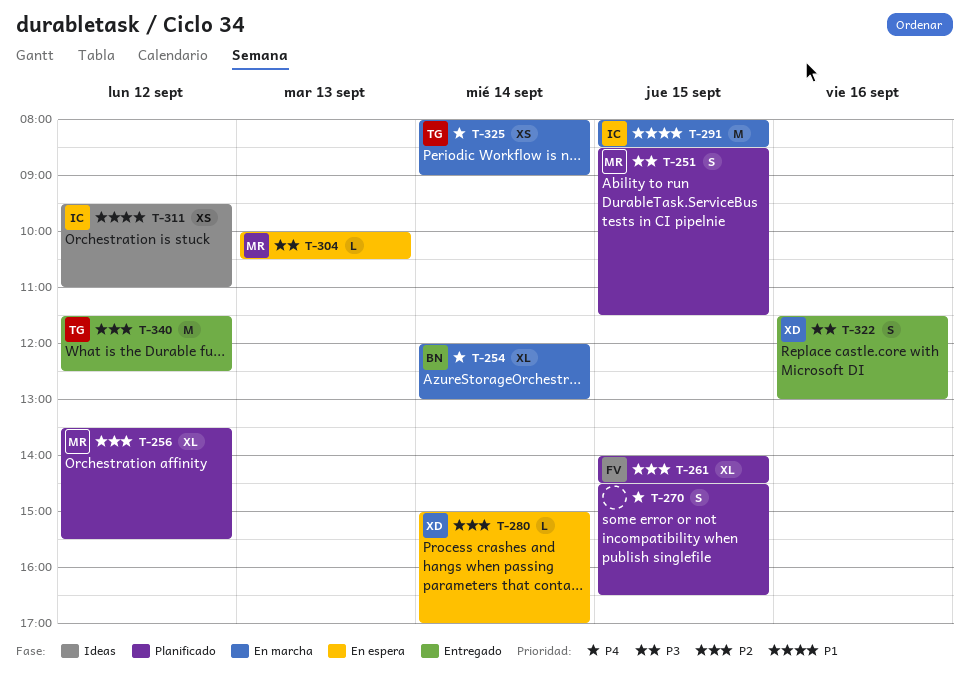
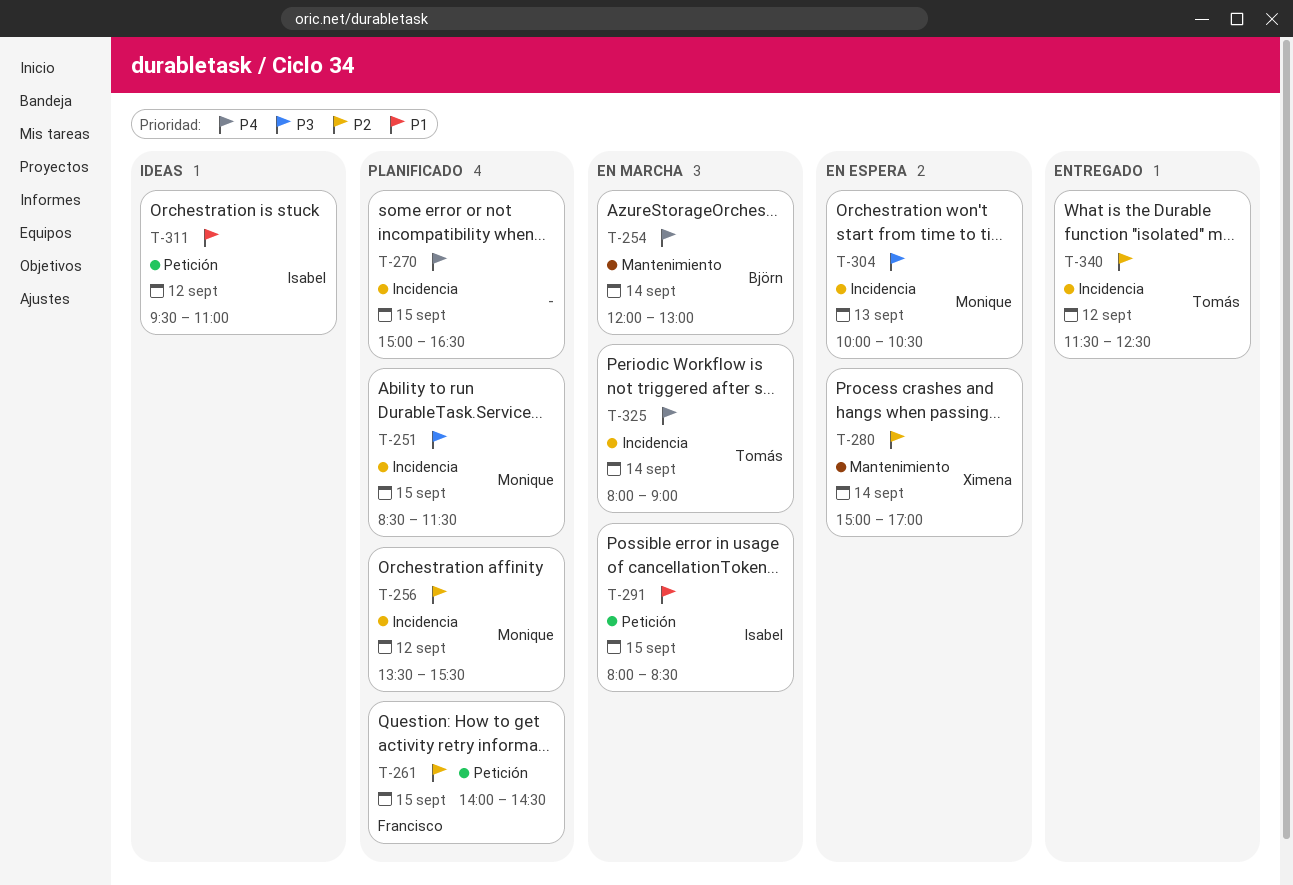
T-270, begins: 14:30 -> 15:00
T-322: present -> none

